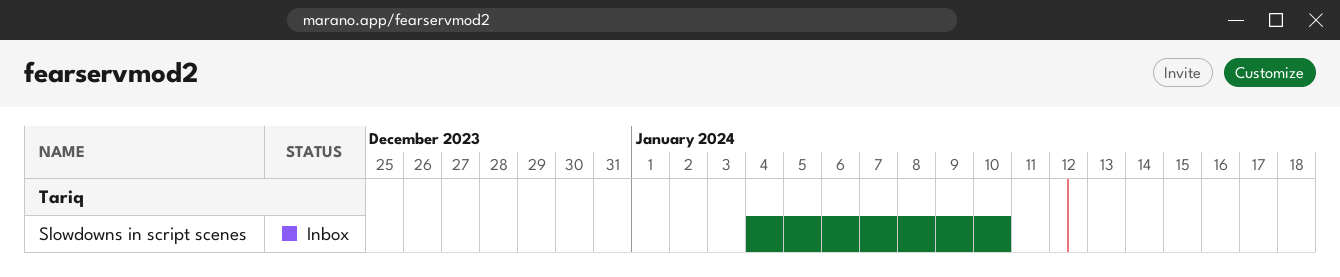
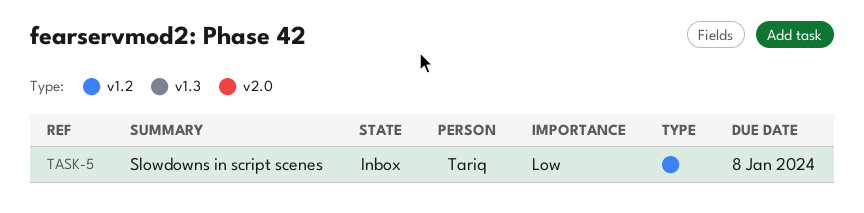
Slowdowns in script scenes, due: Jan 10 -> Jan 8

